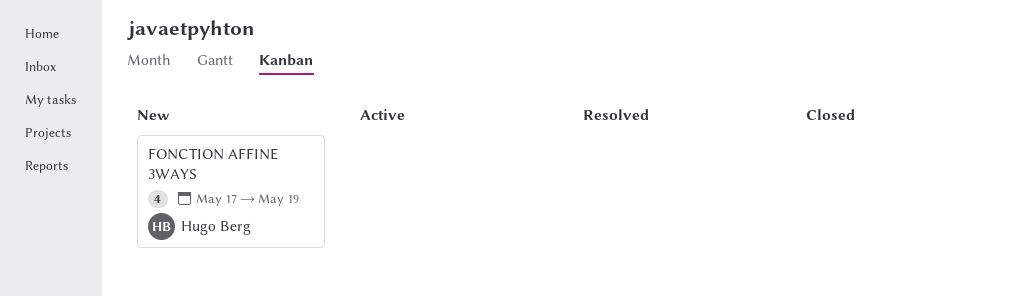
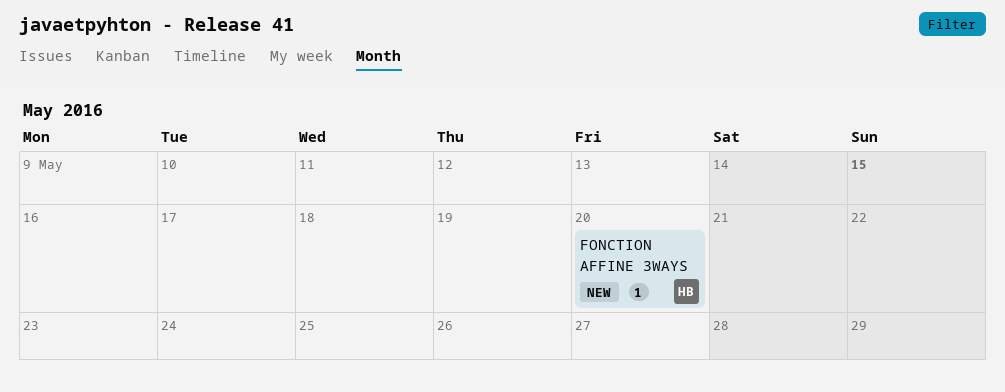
FONCTION AFFINE 3WAYS, estimate: 4 -> 1
FONCTION AFFINE 3WAYS, due: May 19 -> May 20

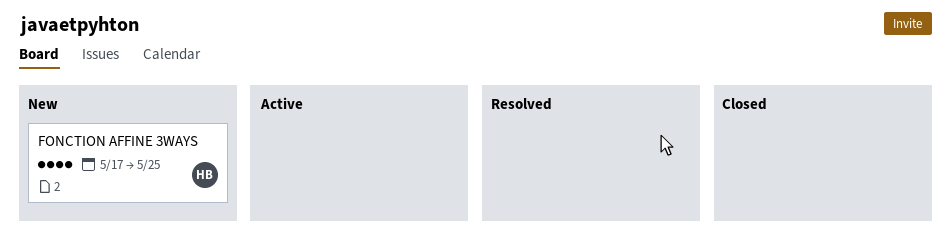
FONCTION AFFINE 3WAYS, estimate: 1 -> 4
FONCTION AFFINE 3WAYS, due: May 20 -> May 25

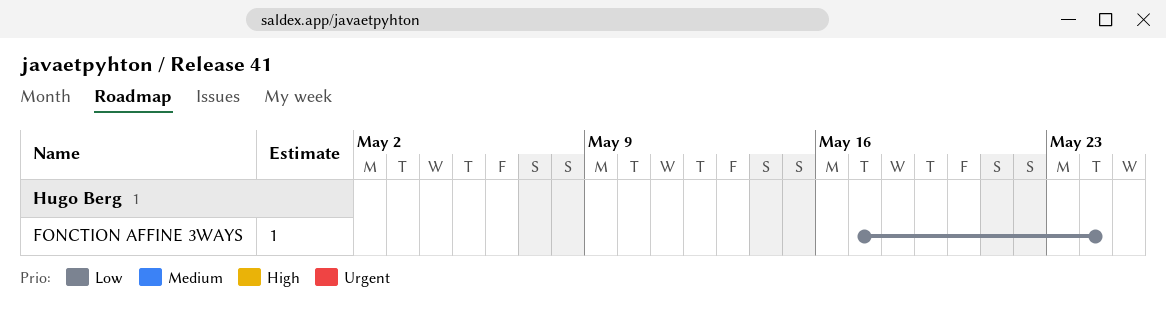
FONCTION AFFINE 3WAYS, estimate: 4 -> 1
FONCTION AFFINE 3WAYS, due: May 25 -> May 24

